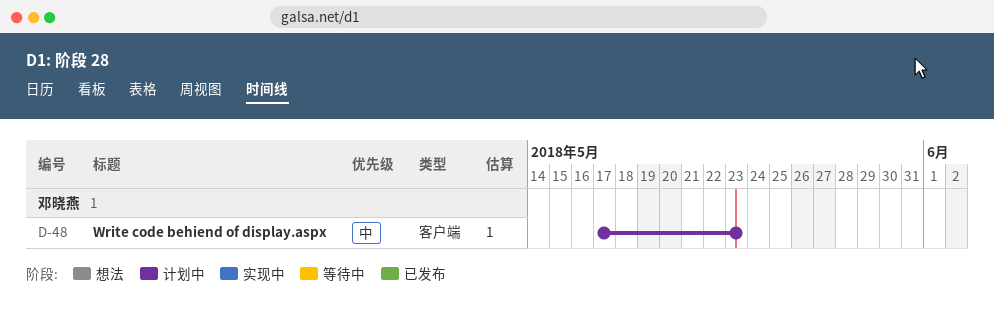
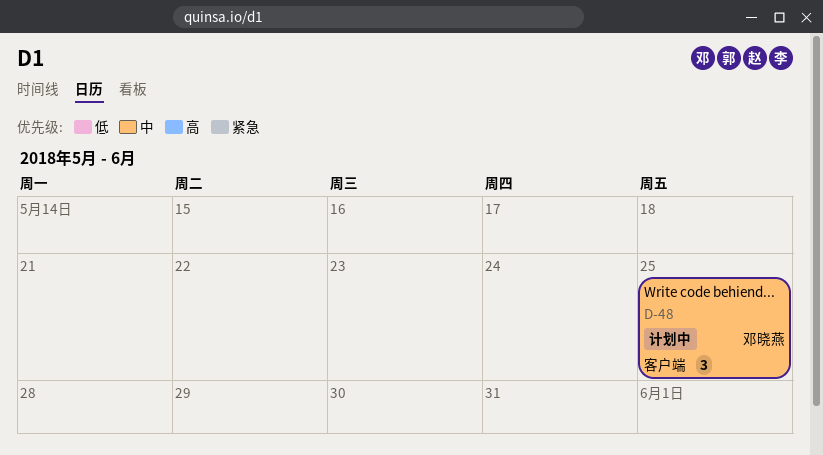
D-48, estimate: 1 -> 3
D-48, due: May 23 -> May 25

